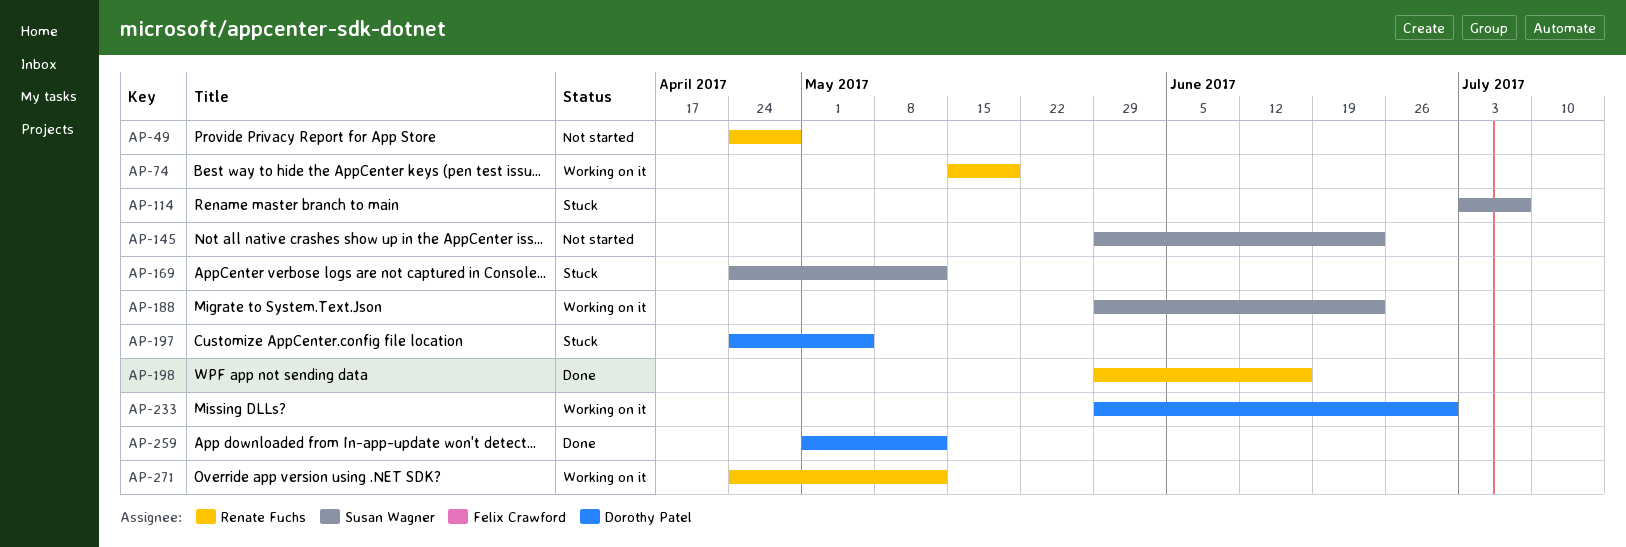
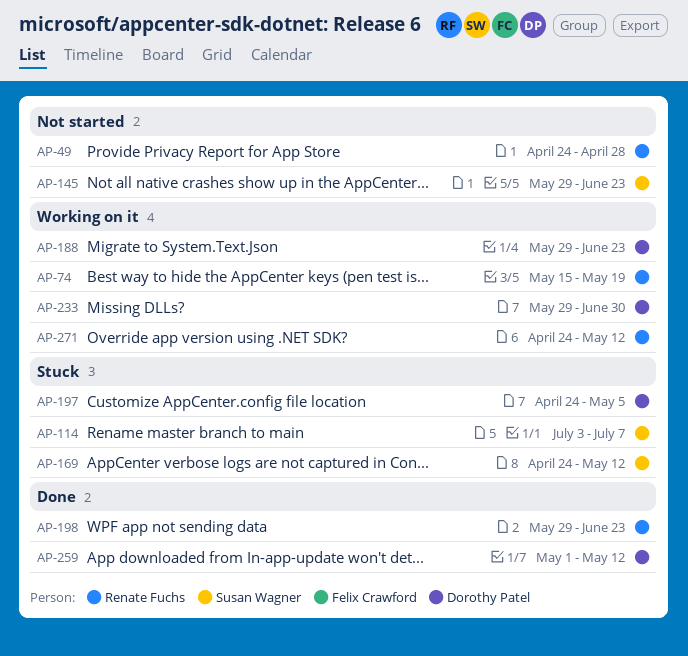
AP-188, owner: Susan Wagner -> Dorothy Patel
AP-198, due: Jun 16 -> Jun 23

